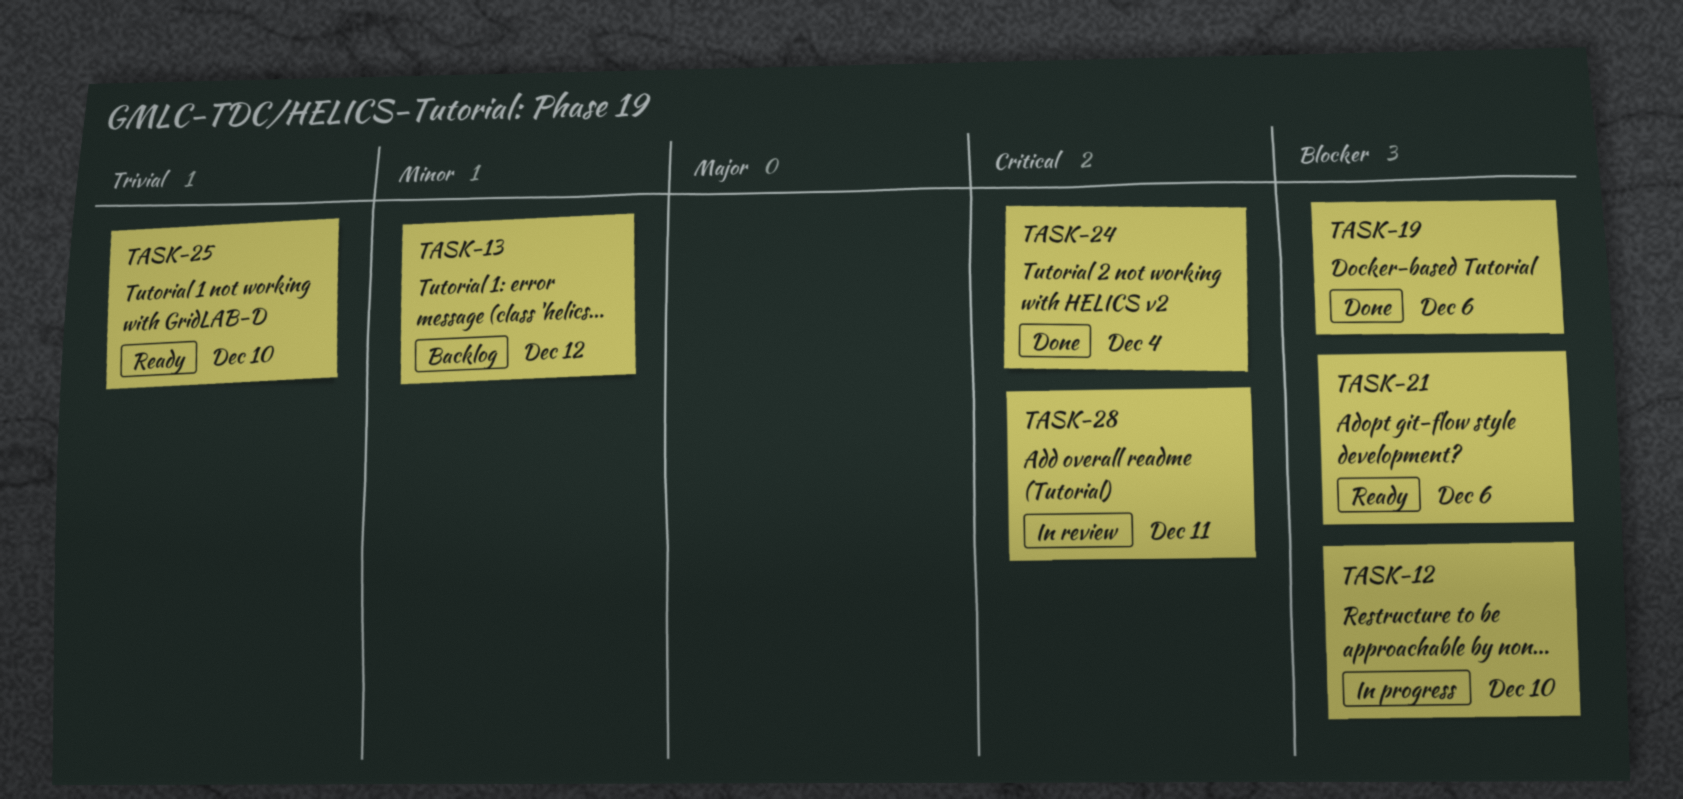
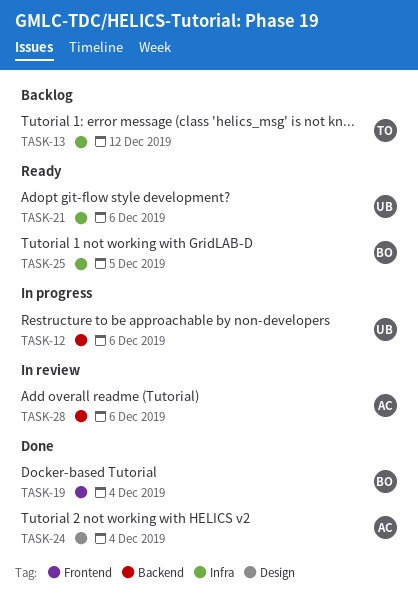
TASK-12, due: Dec 10 -> Dec 6
TASK-19, due: Dec 6 -> Dec 4
TASK-25, due: Dec 10 -> Dec 5
TASK-28, due: Dec 11 -> Dec 6

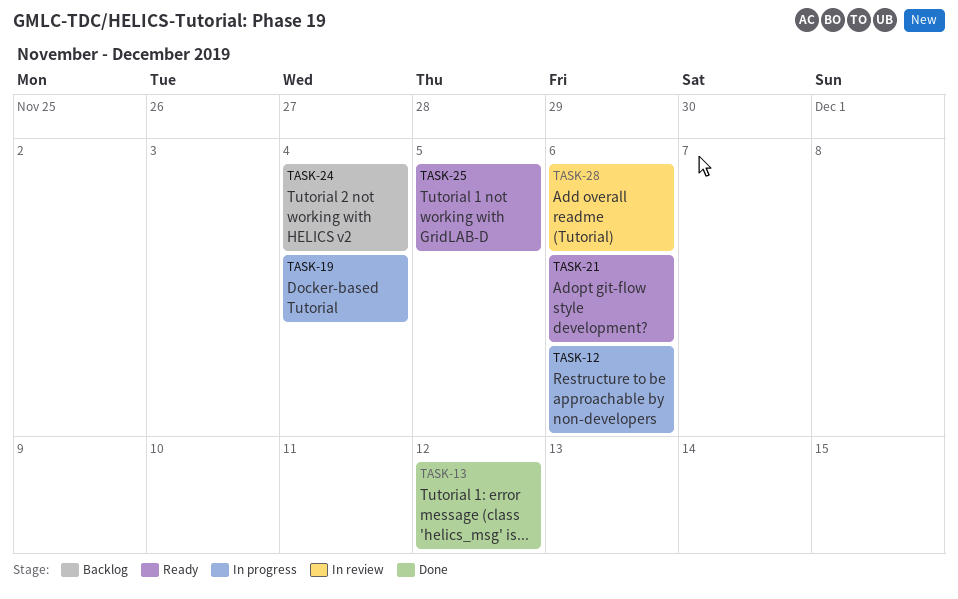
TASK-13, status: Backlog -> Done
TASK-19, status: Done -> In progress
TASK-24, status: Done -> Backlog

